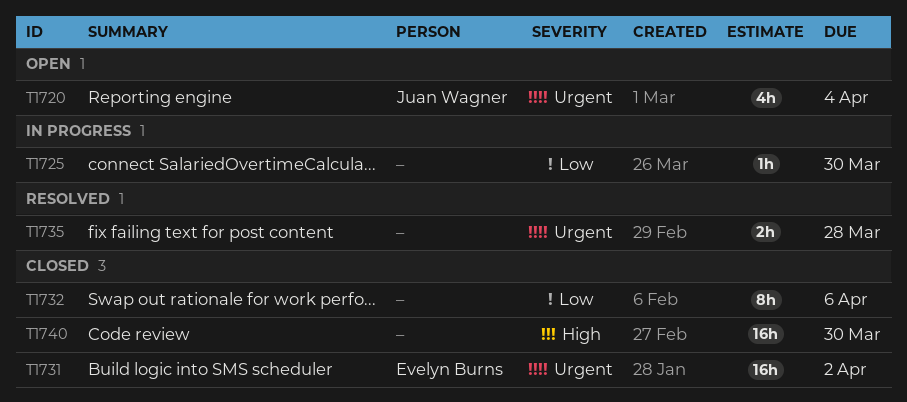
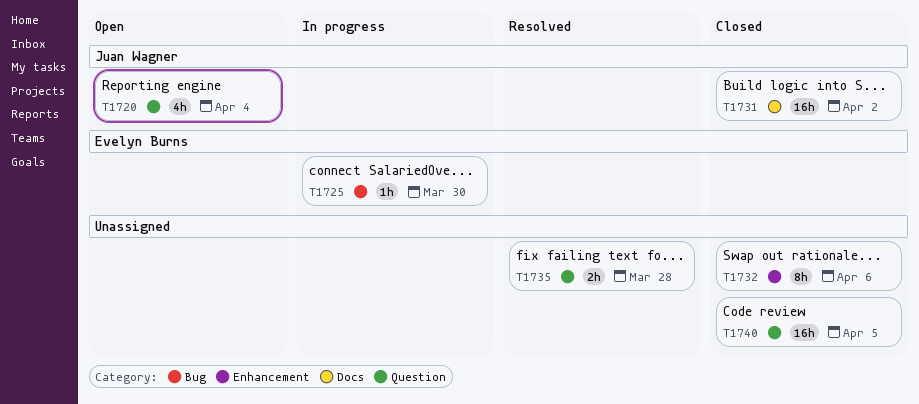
T1725, owner: none -> Evelyn Burns
T1731, owner: Evelyn Burns -> Juan Wagner
T1740, due: Mar 30 -> Apr 5

